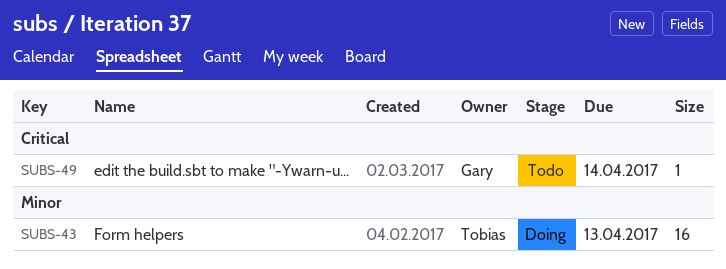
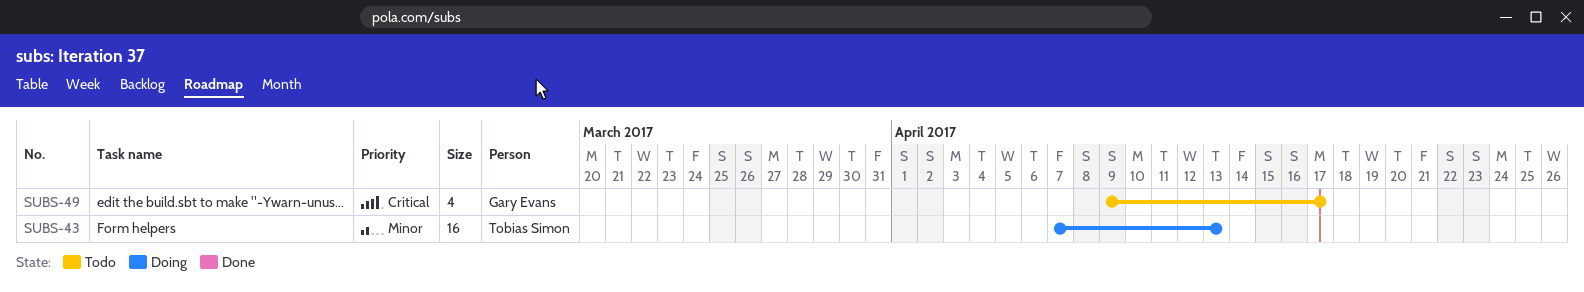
SUBS-49, estimate: 1 -> 4
SUBS-49, due: Apr 14 -> Apr 17

